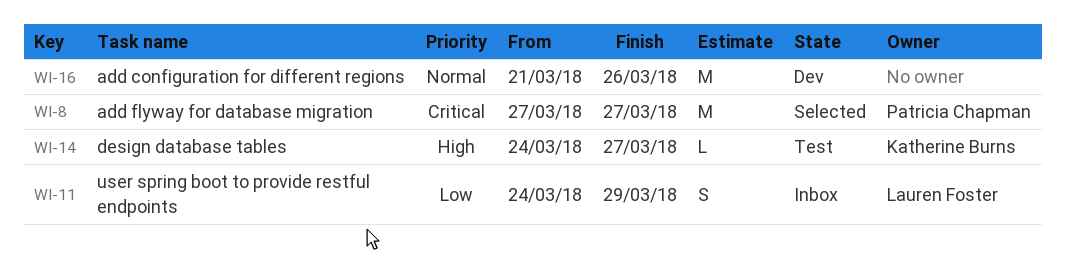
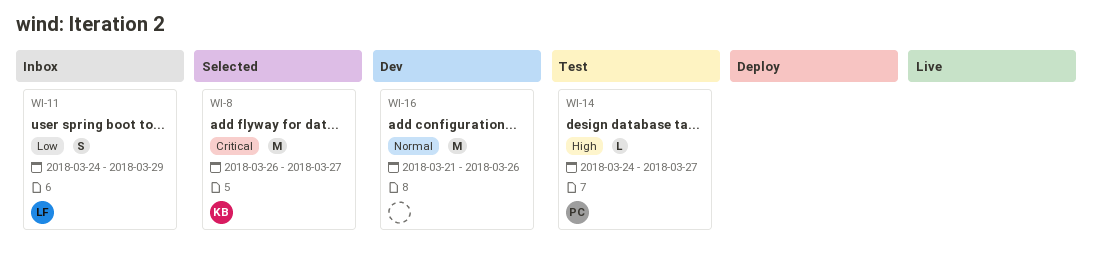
WI-8, owner: Patricia Chapman -> Katherine Burns
WI-8, start: Mar 27 -> Mar 26
WI-14, owner: Katherine Burns -> Patricia Chapman

